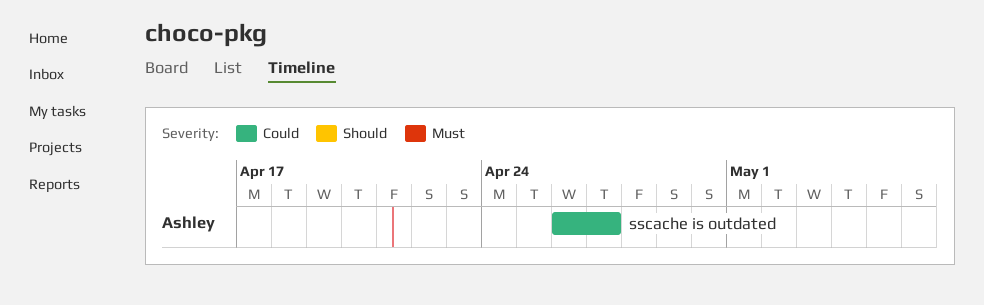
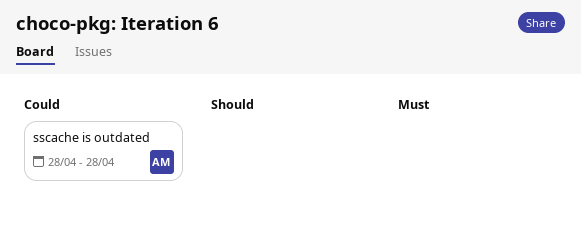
sscache is outdated, start: Apr 26 -> Apr 28
sscache is outdated, due: Apr 27 -> Apr 28

